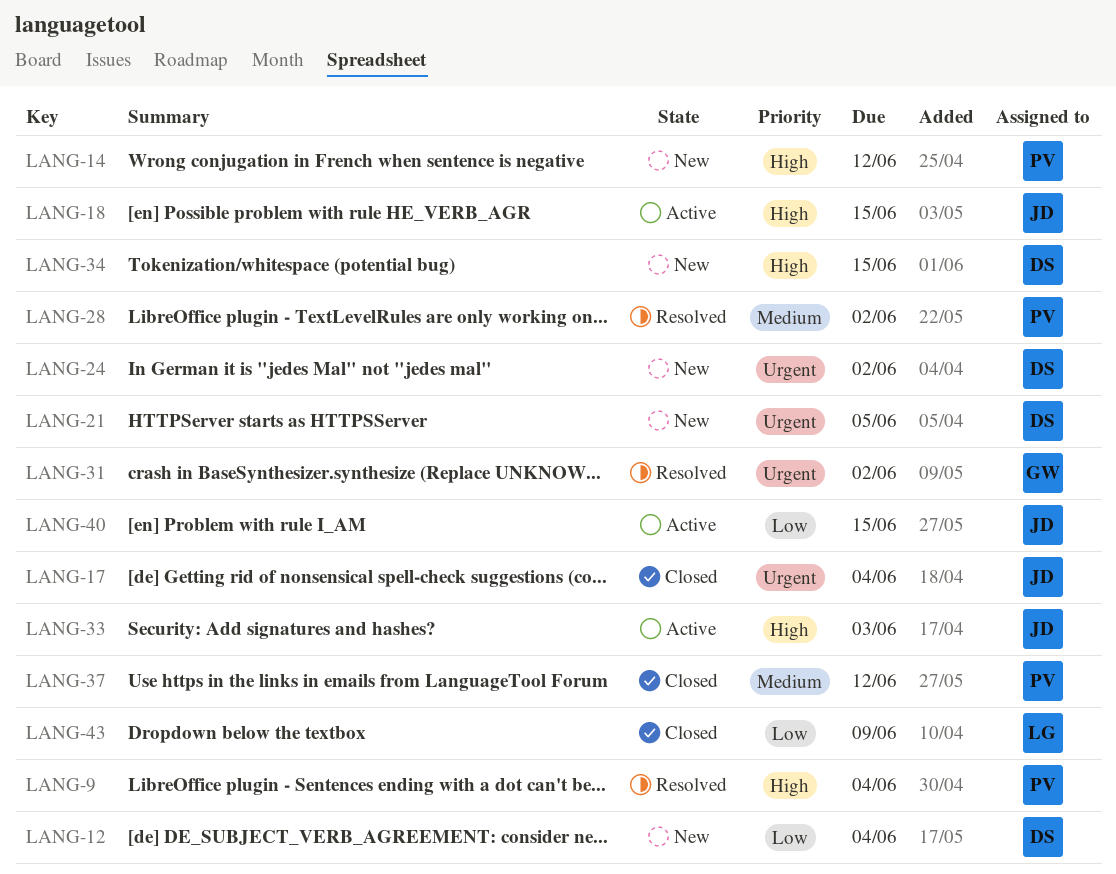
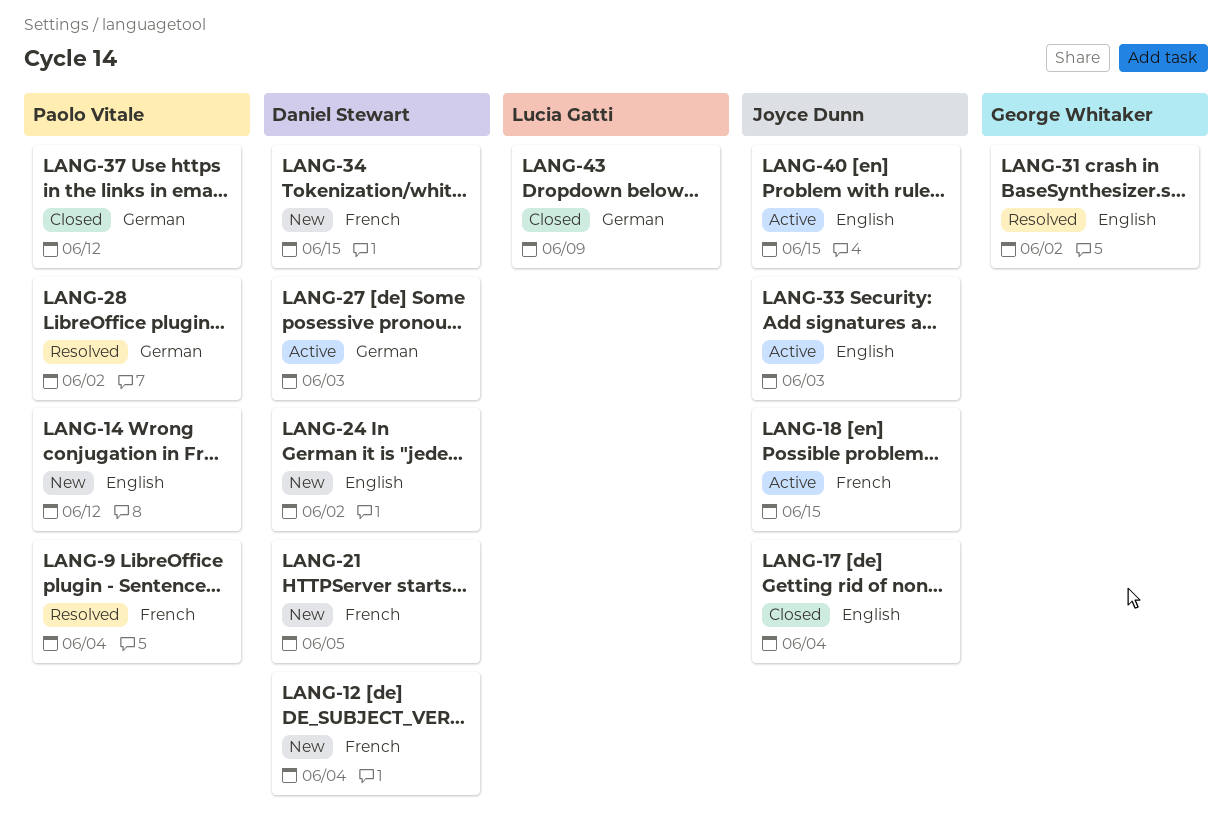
LANG-27: none -> present

